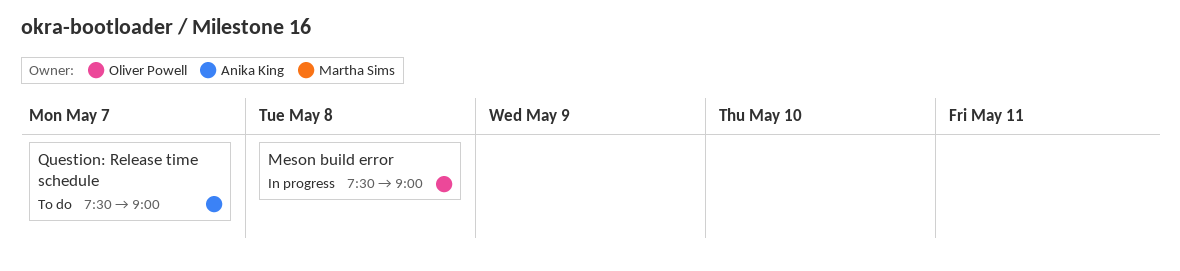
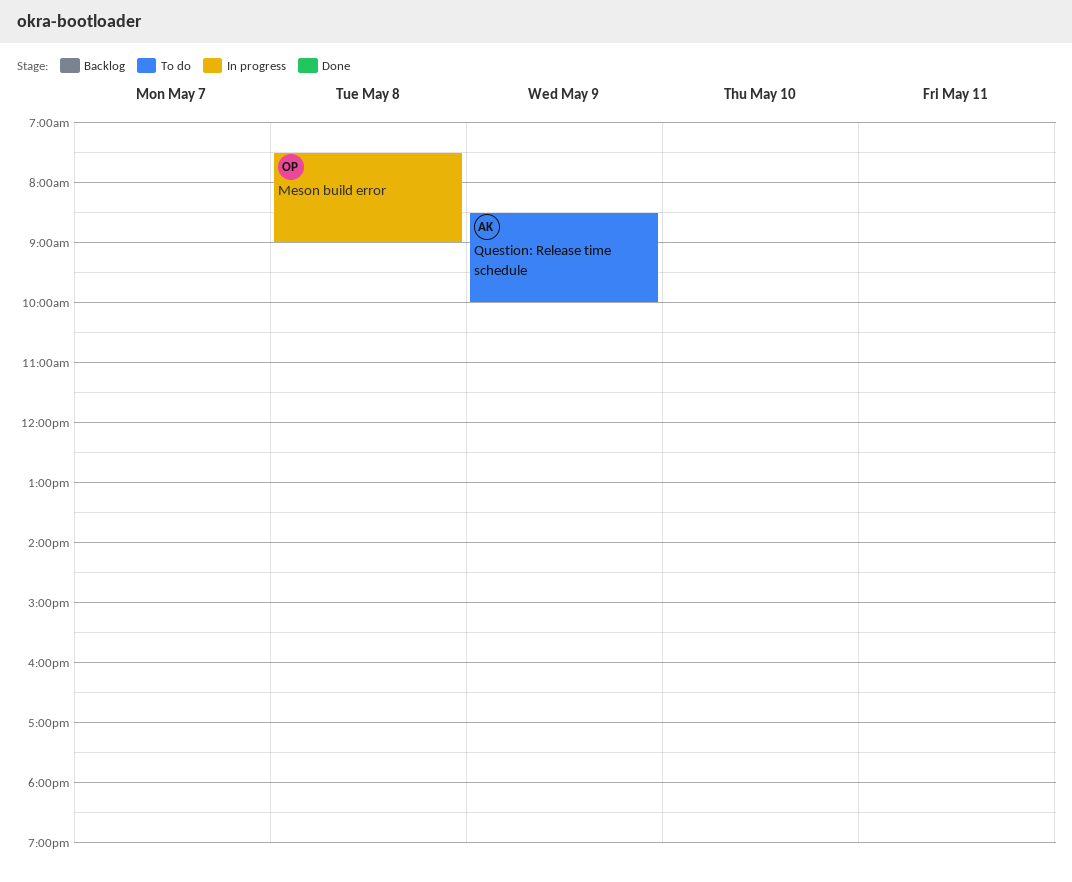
Question: Release time schedule, day: May 7 -> May 9
Question: Release time schedule, begins: 07:30 -> 08:30
Question: Release time schedule, ends: 09:00 -> 10:00

